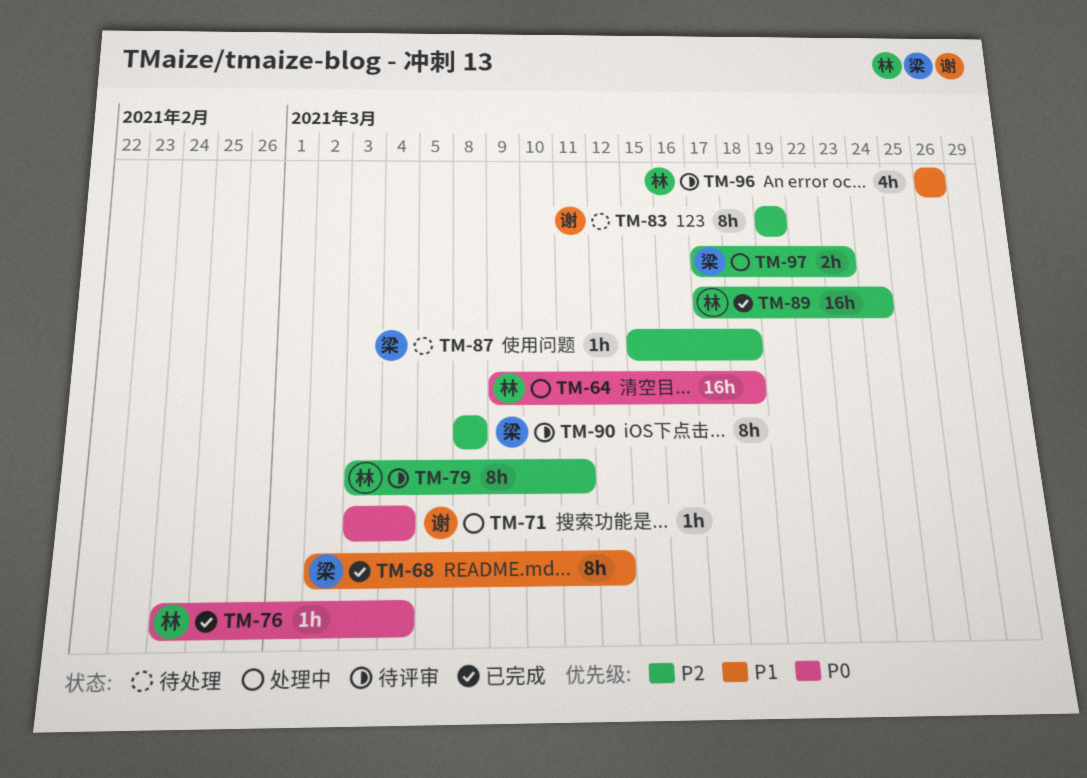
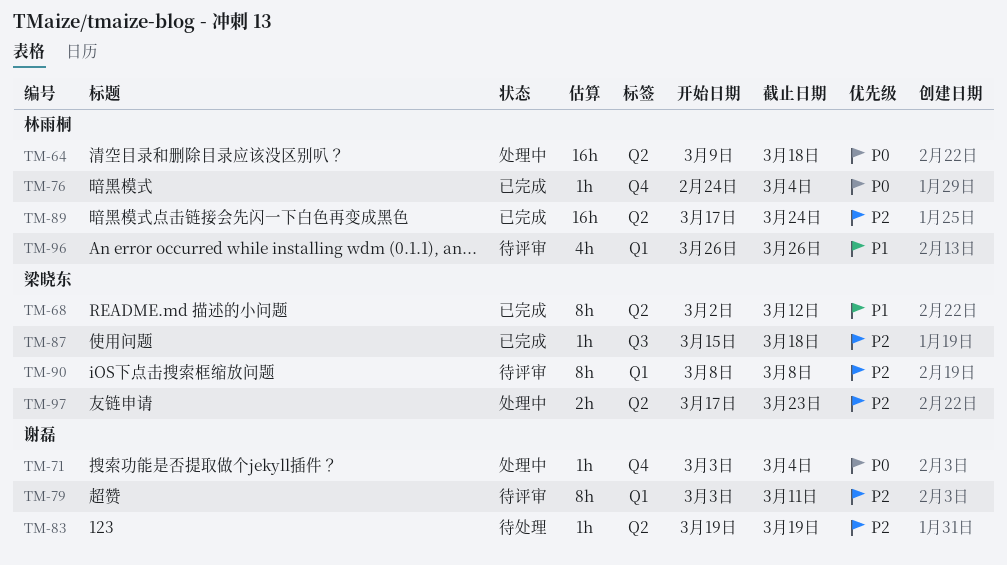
TM-79, owner: 林雨桐 -> 谢磊
TM-83, estimate: 8h -> 1h
TM-87, status: 待处理 -> 已完成

